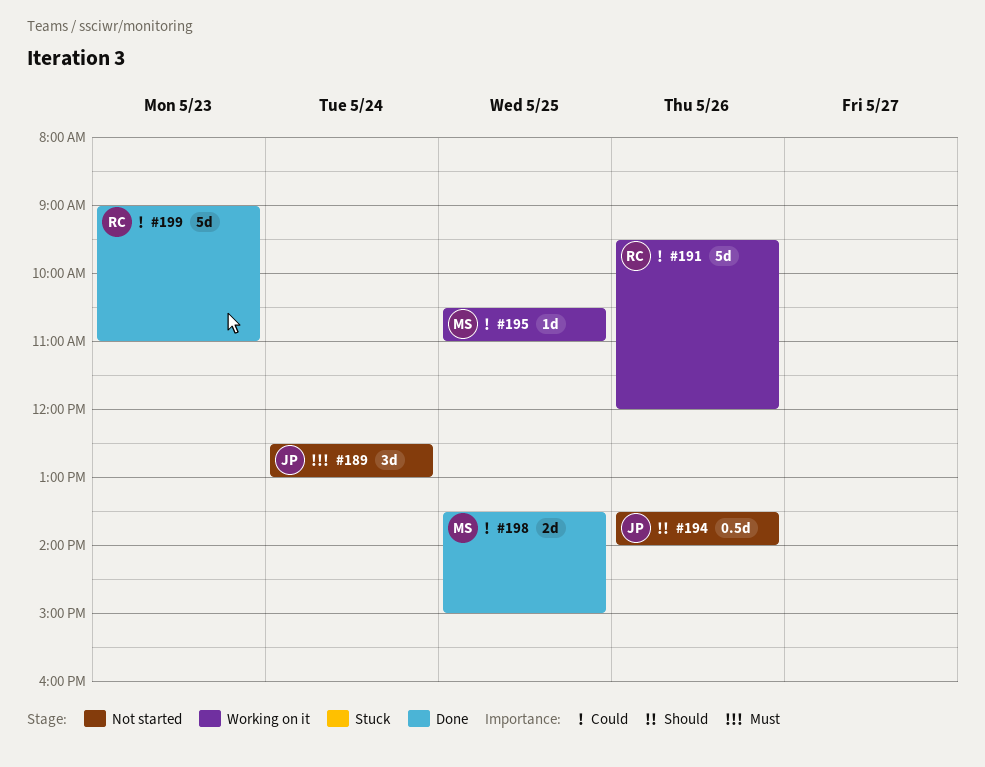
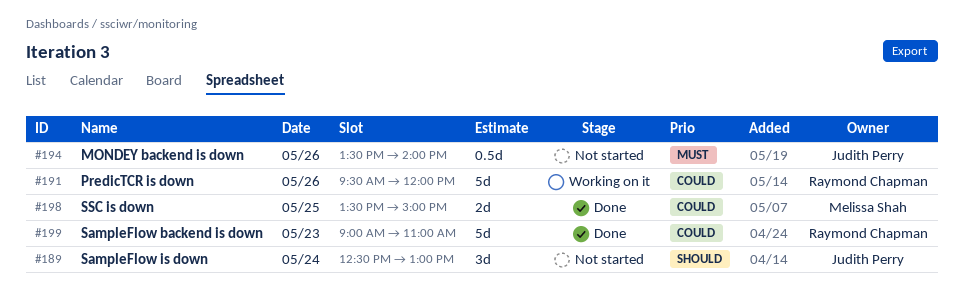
#189, priority: Must -> Should
#194, priority: Should -> Must
#195: present -> none

